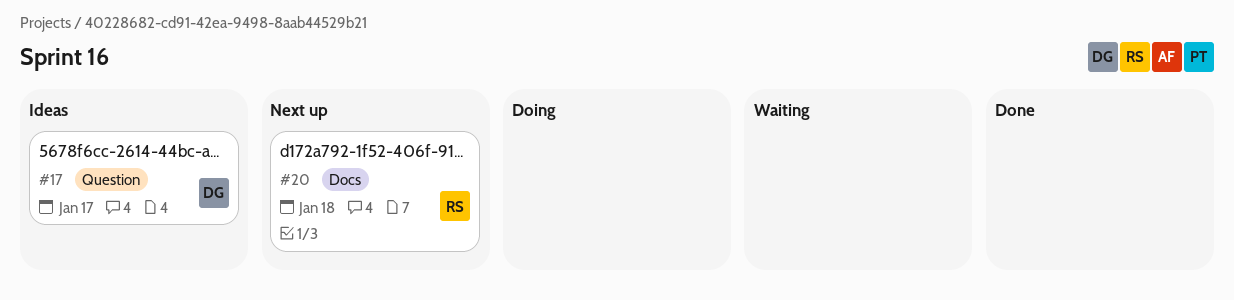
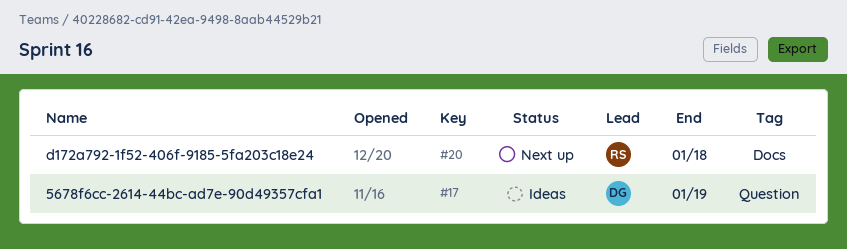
#17, due: Jan 17 -> Jan 19

